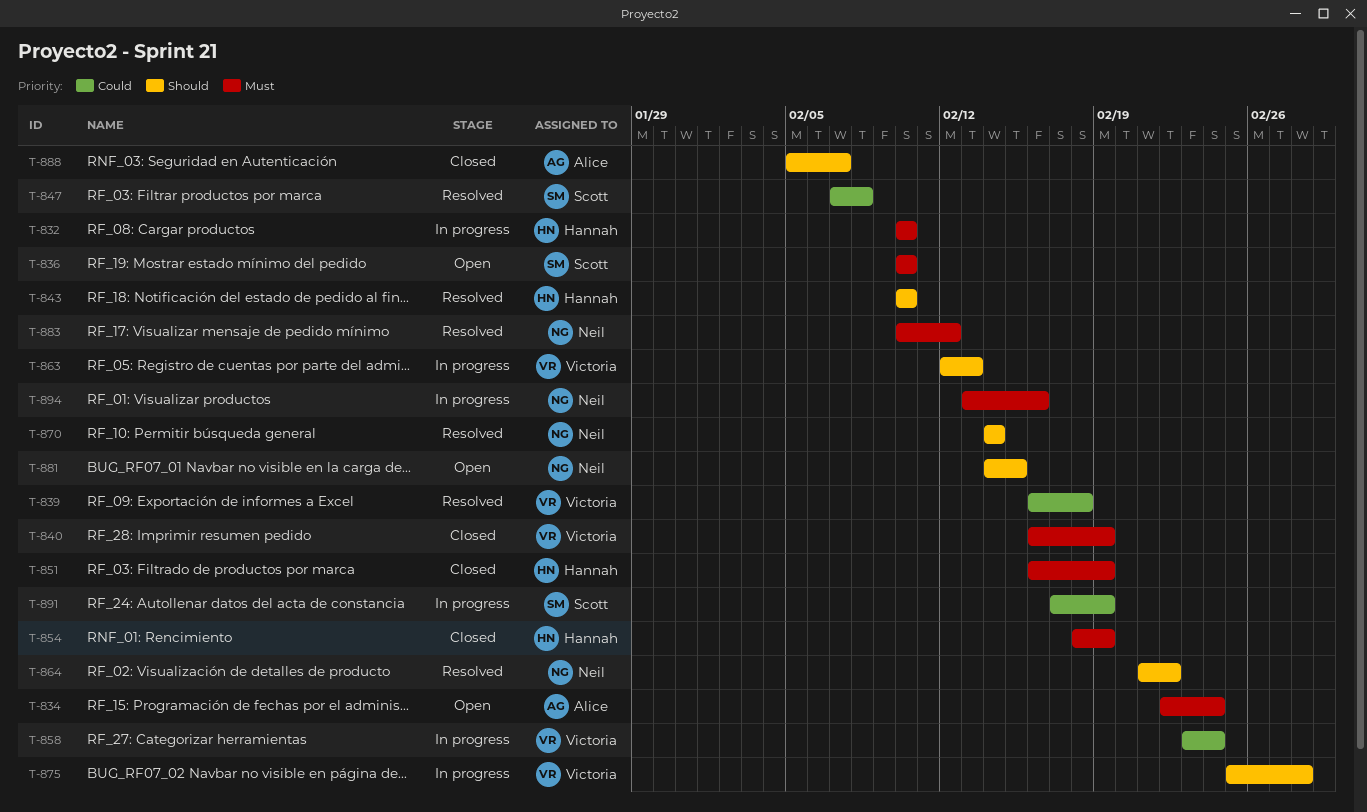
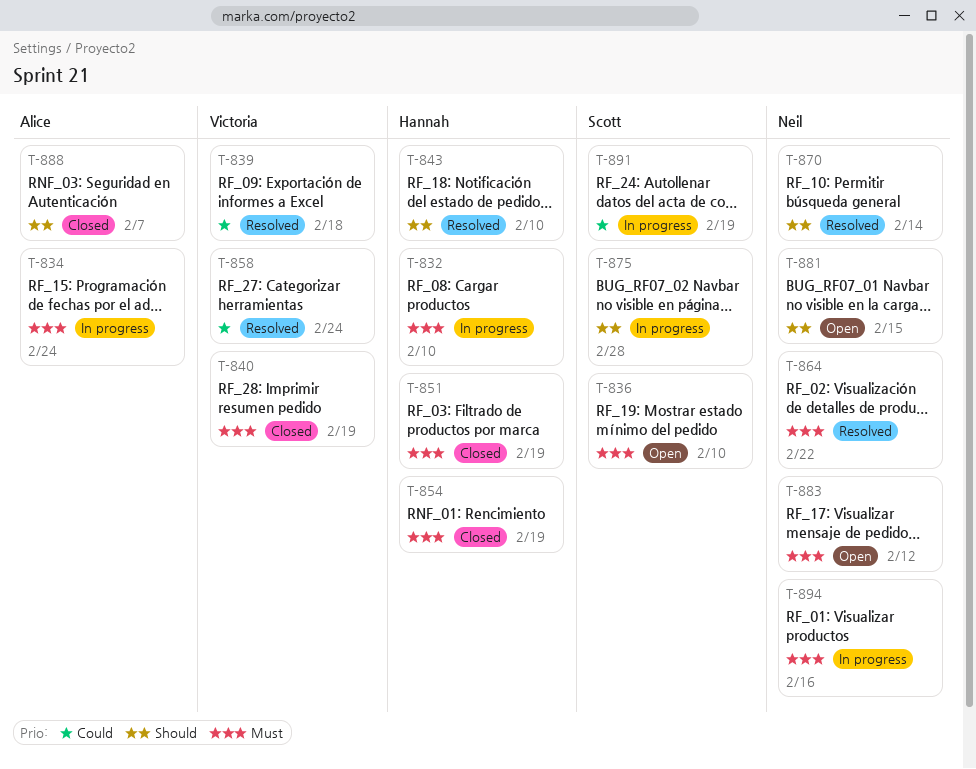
T-834, status: Open -> In progress
T-847: present -> none
T-858, status: In progress -> Resolved
T-863: present -> none
T-864, priority: Should -> Must
T-875, owner: Victoria -> Scott
T-883, status: Resolved -> Open

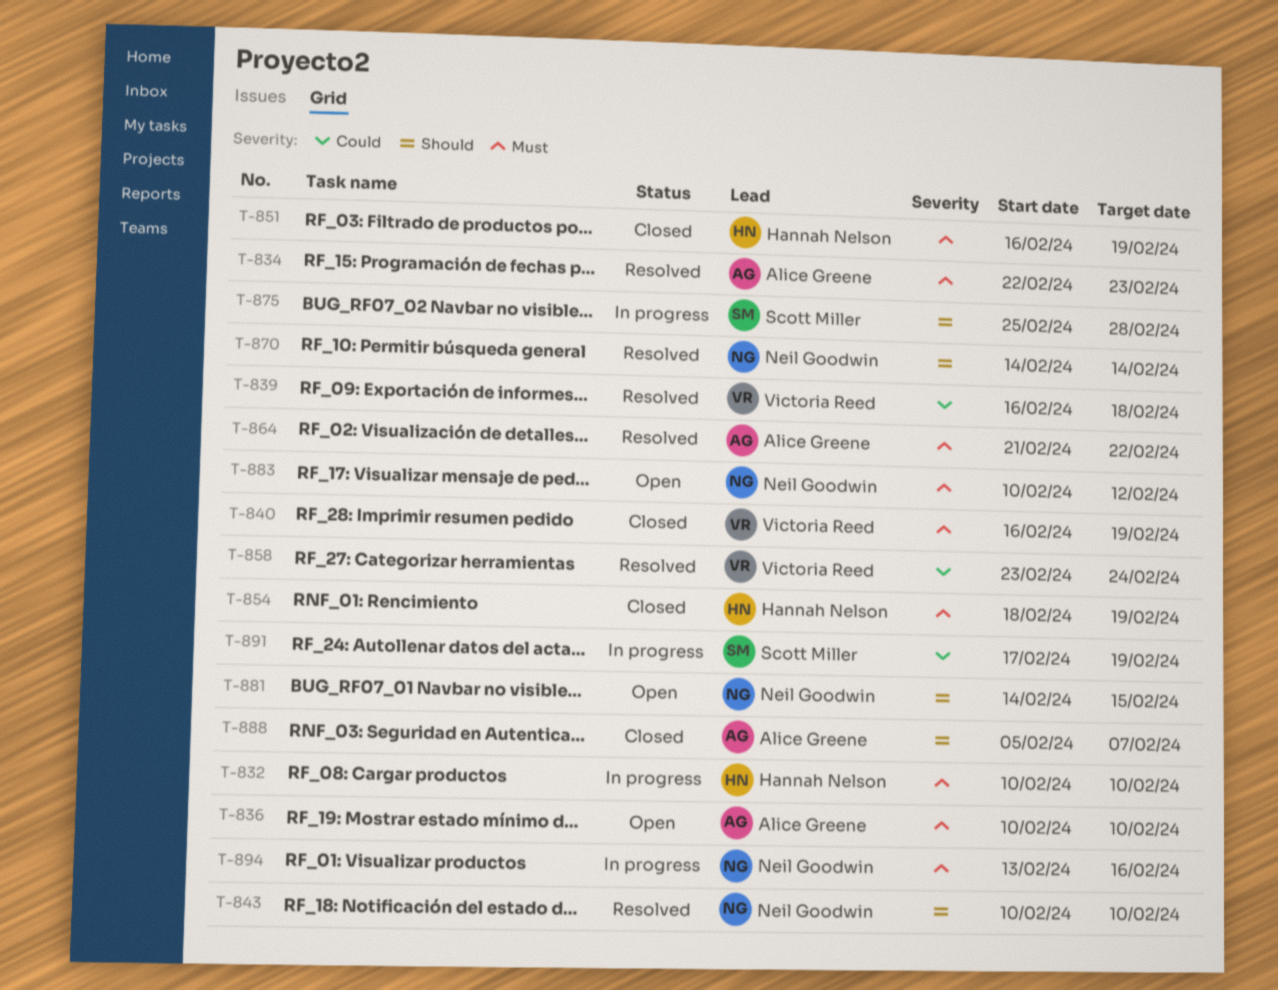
T-834, status: In progress -> Resolved
T-834, due: Feb 24 -> Feb 23
T-836, owner: Scott Miller -> Alice Greene
T-843, owner: Hannah Nelson -> Neil Goodwin
T-864, owner: Neil Goodwin -> Alice Greene

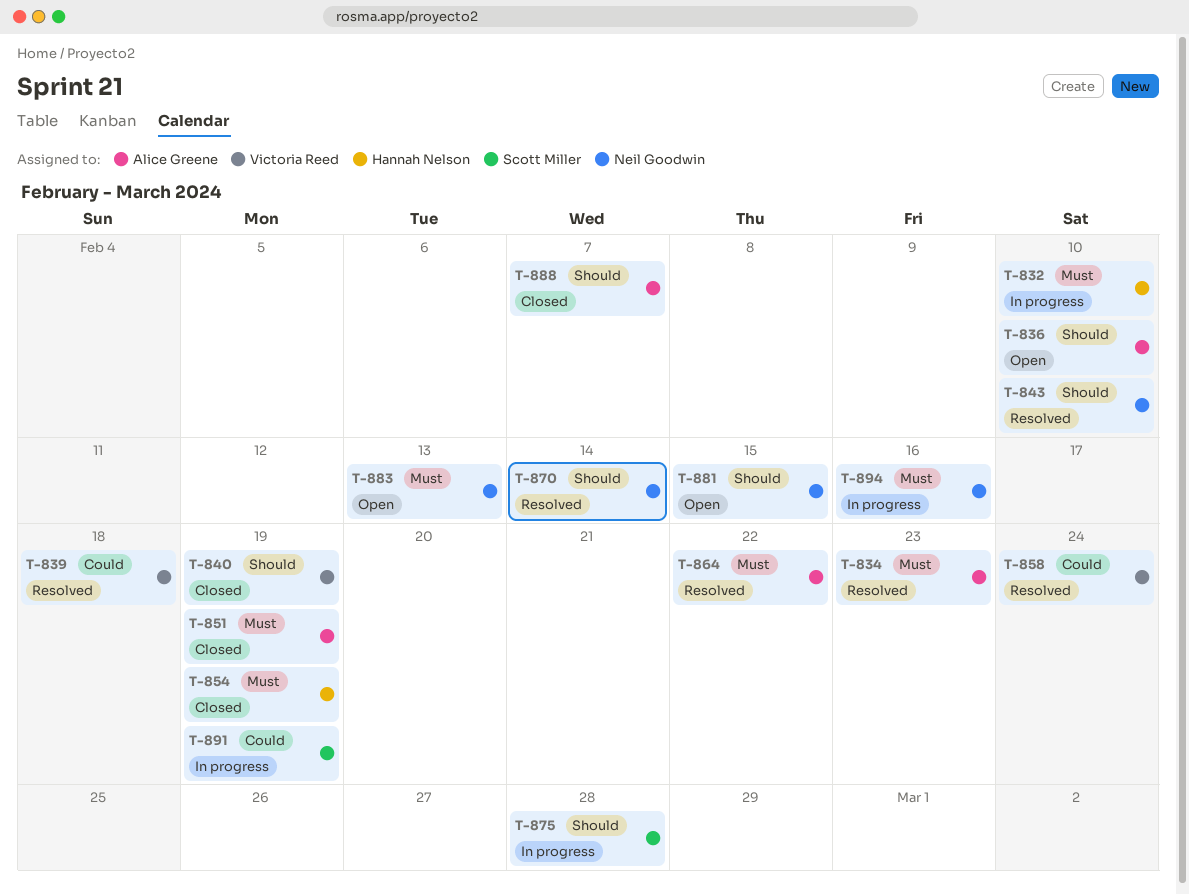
T-836, priority: Must -> Should
T-840, priority: Must -> Should
T-851, owner: Hannah Nelson -> Alice Greene
T-883, due: Feb 12 -> Feb 13

